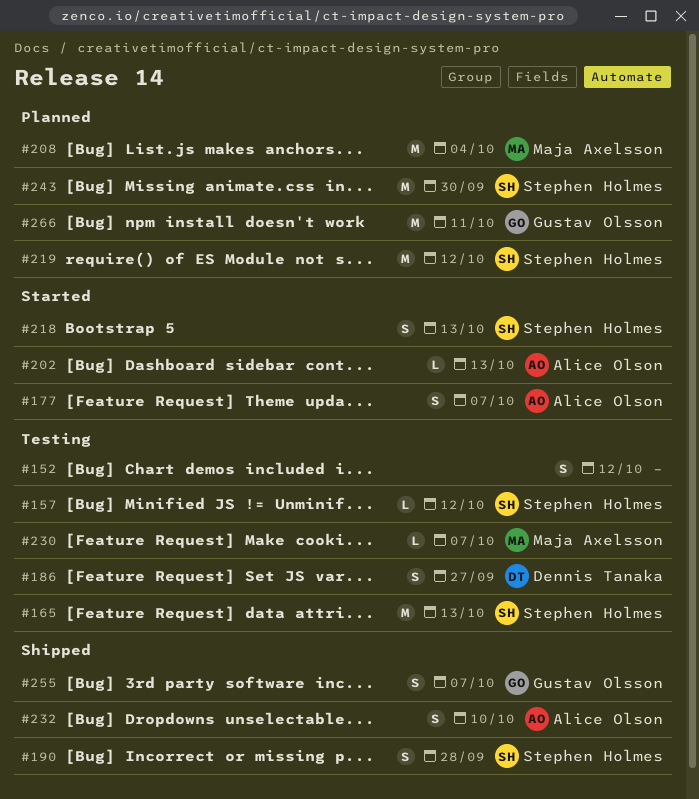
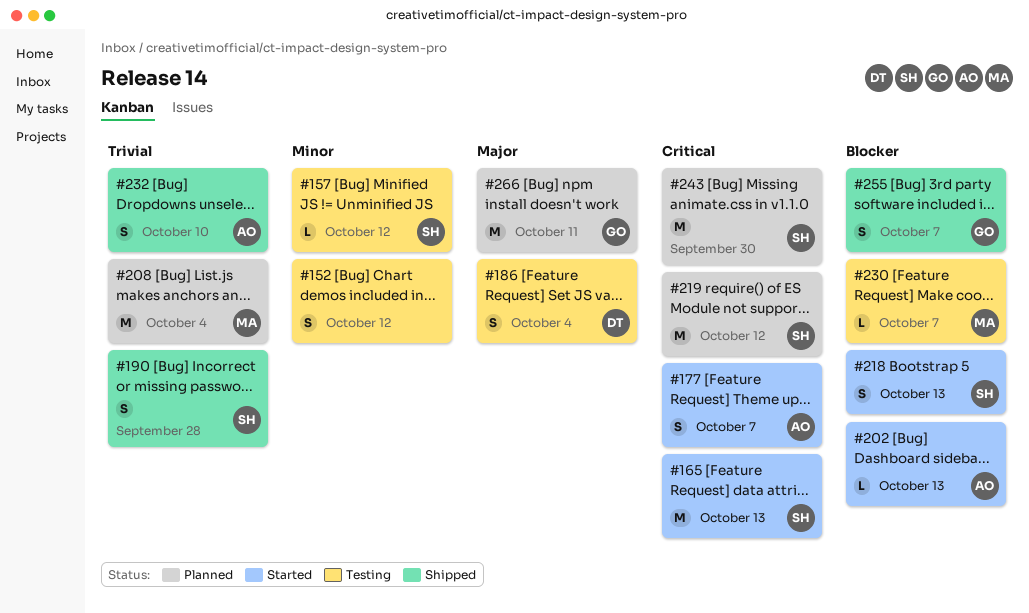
#165, status: Testing -> Started
#186, due: Sep 27 -> Oct 4

